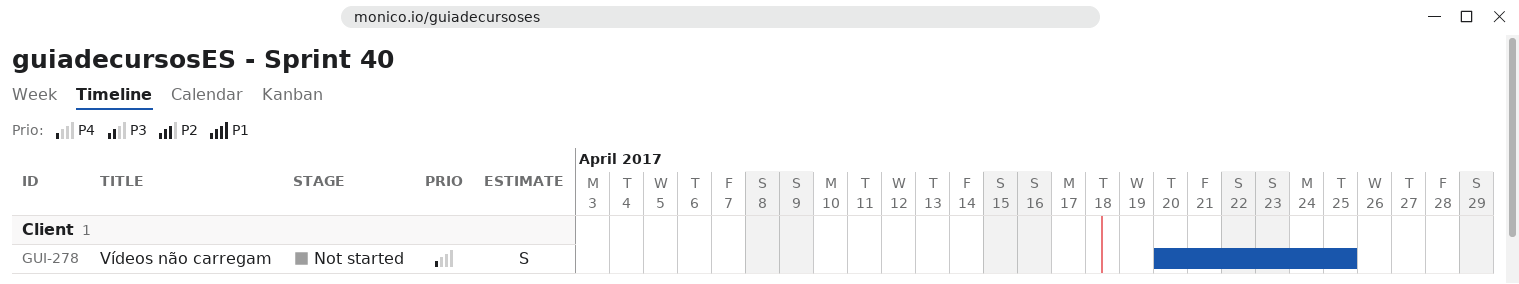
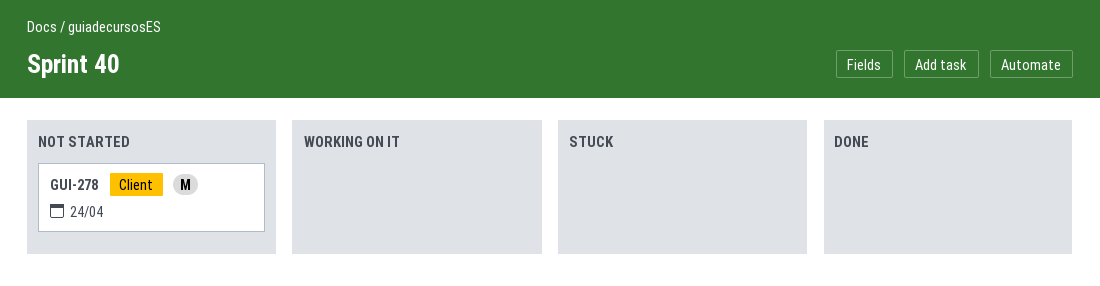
GUI-278, estimate: S -> M
GUI-278, due: Apr 25 -> Apr 24

